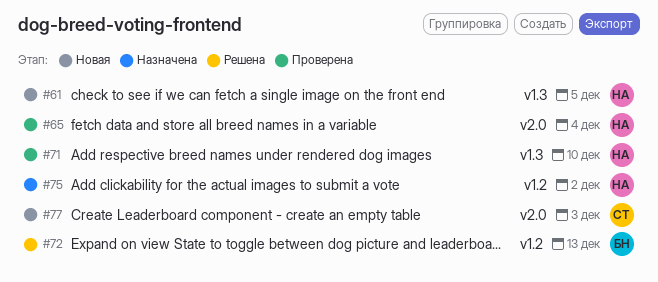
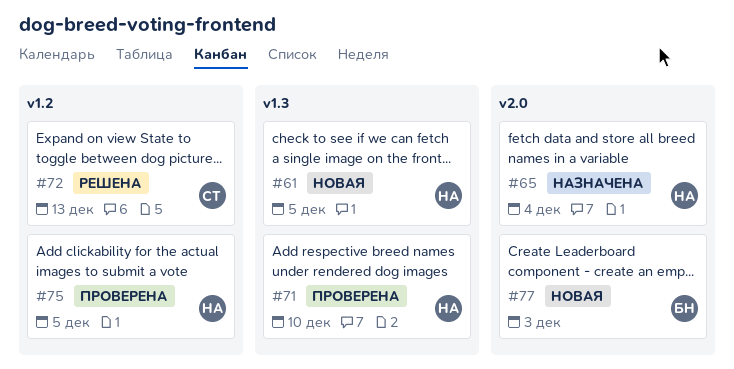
#65, status: Проверена -> Назначена
#72, owner: БН -> СТ
#75, status: Назначена -> Проверена
#75, due: Dec 2 -> Dec 5
#77, owner: СТ -> БН

